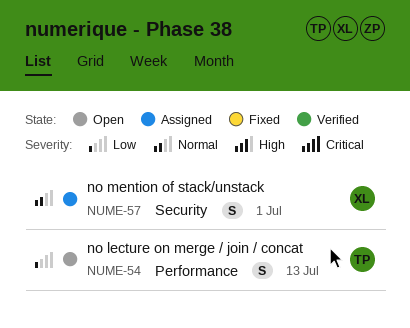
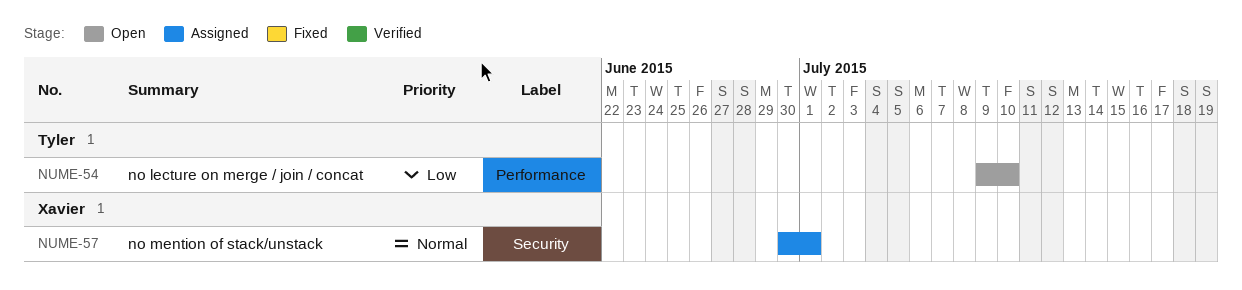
NUME-54, due: Jul 13 -> Jul 10

